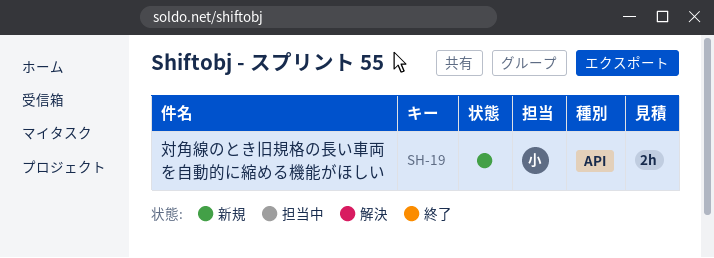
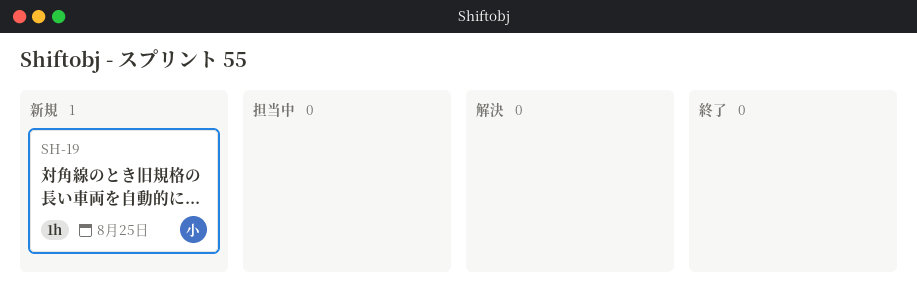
SH-19, estimate: 2h -> 1h

